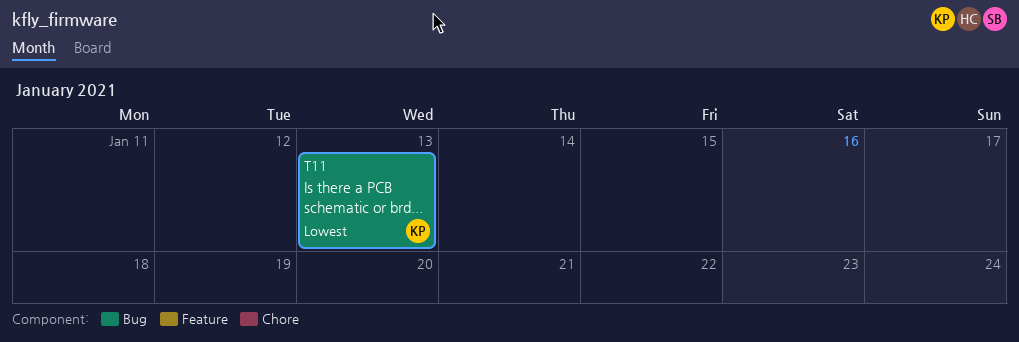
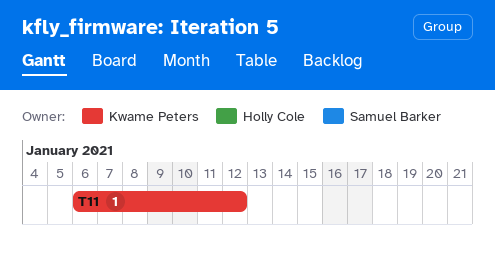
T11, due: Jan 13 -> Jan 12

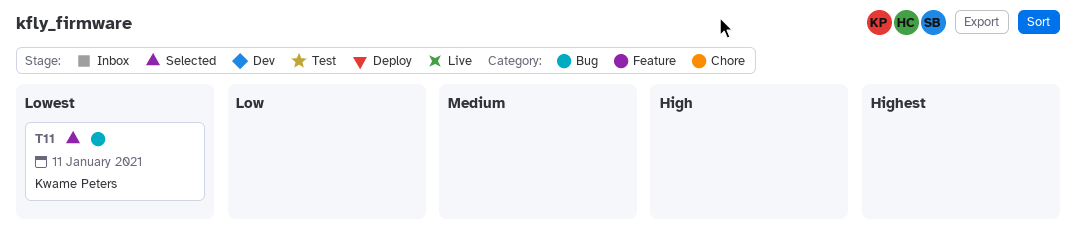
T11, due: Jan 12 -> Jan 11

